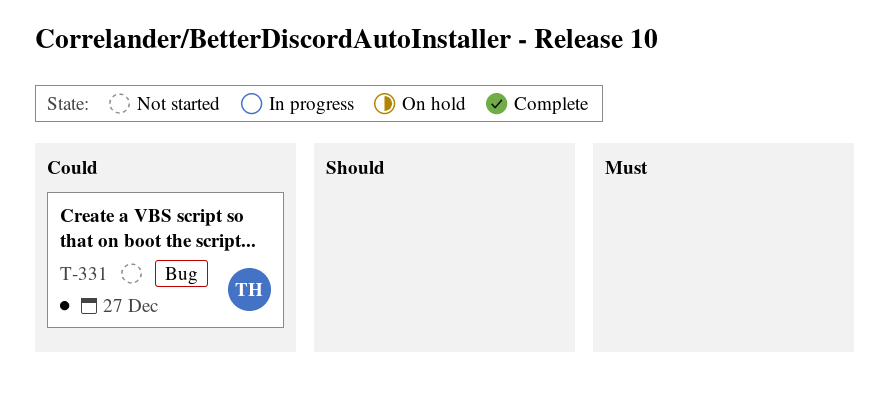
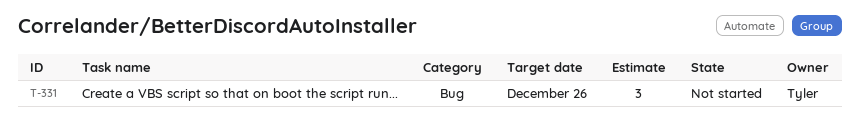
T-331, estimate: 1 -> 3
T-331, due: Dec 27 -> Dec 26

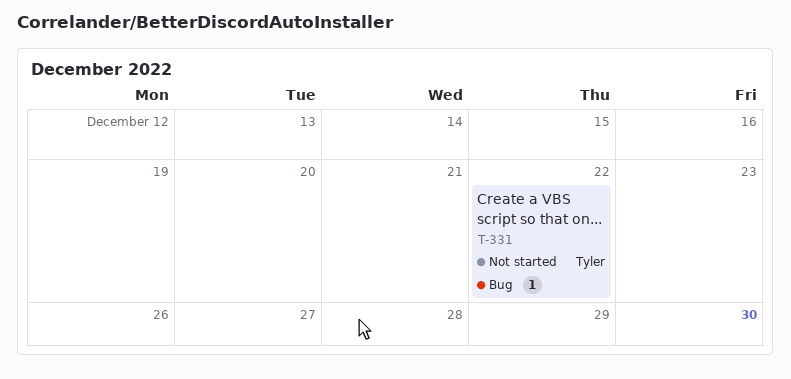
T-331, estimate: 3 -> 1
T-331, due: Dec 26 -> Dec 22

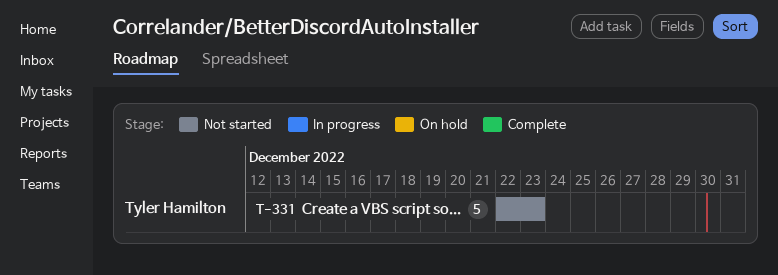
T-331, estimate: 1 -> 5
T-331, due: Dec 22 -> Dec 23

